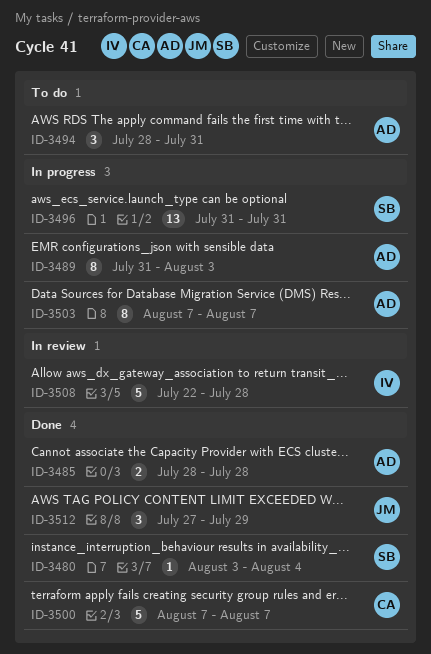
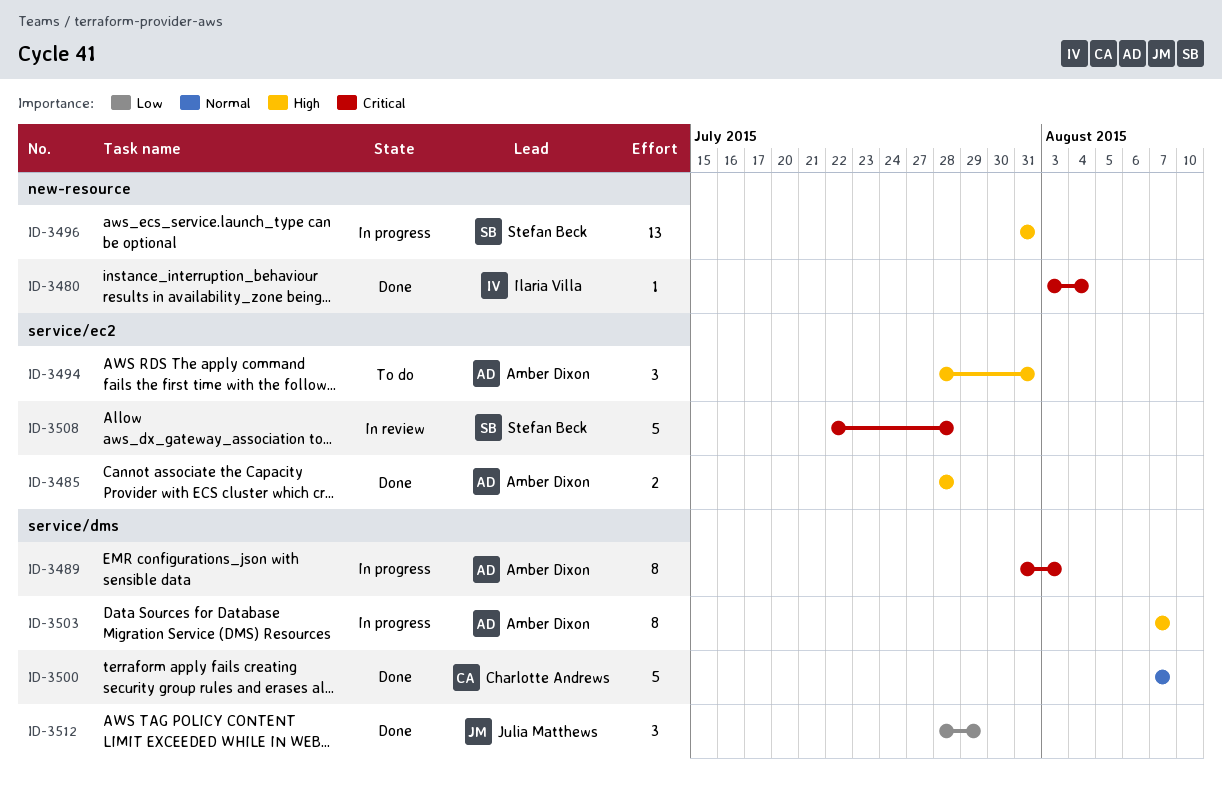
ID-3480, owner: Stefan Beck -> Ilaria Villa
ID-3508, owner: Ilaria Villa -> Stefan Beck
ID-3512, start: Jul 27 -> Jul 28

